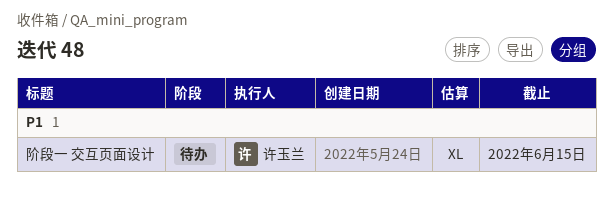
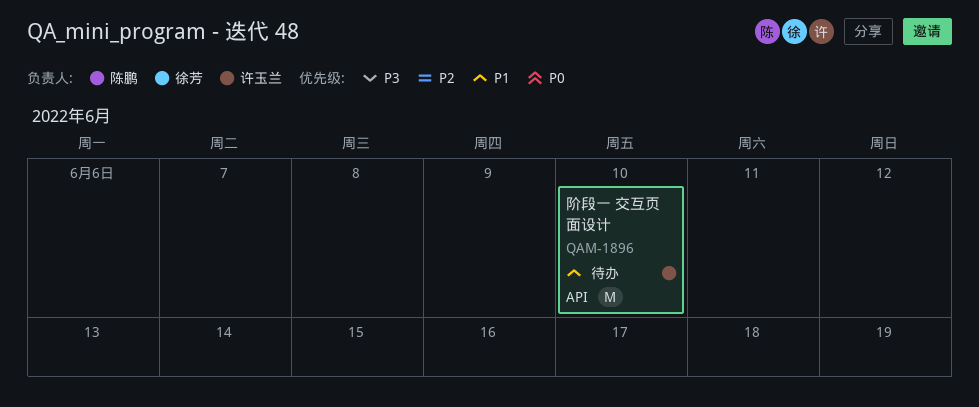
阶段一 交互页面设计, estimate: XL -> M
阶段一 交互页面设计, due: Jun 15 -> Jun 10

